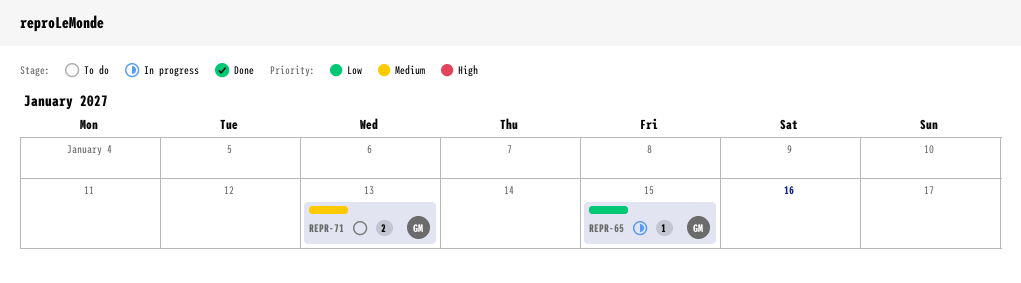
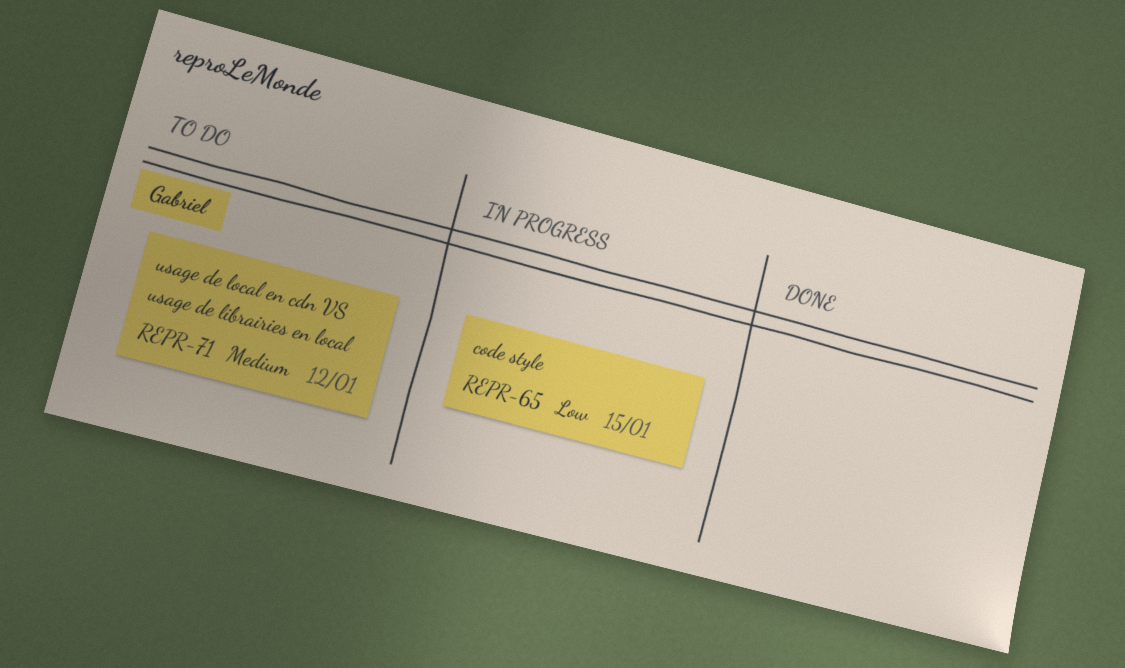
REPR-71, due: Jan 13 -> Jan 12

